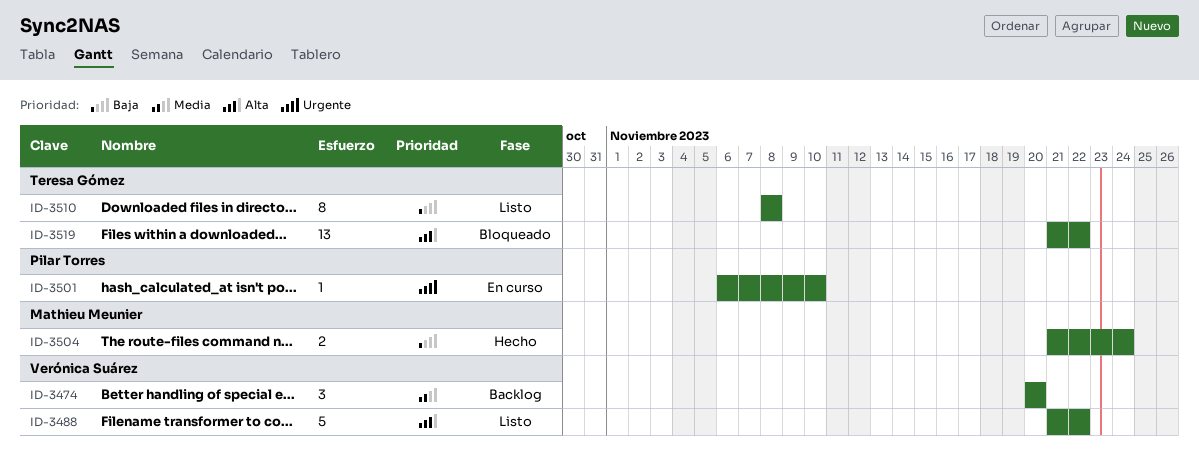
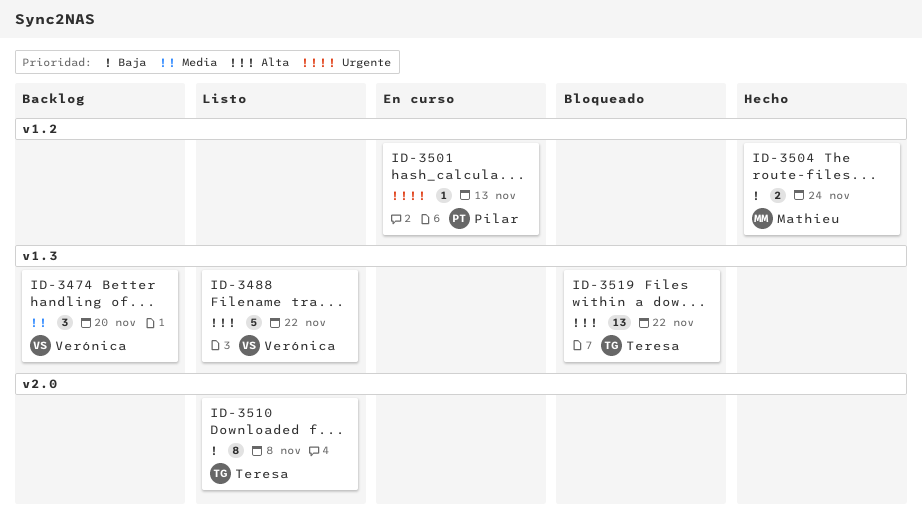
ID-3501, due: Nov 10 -> Nov 13

